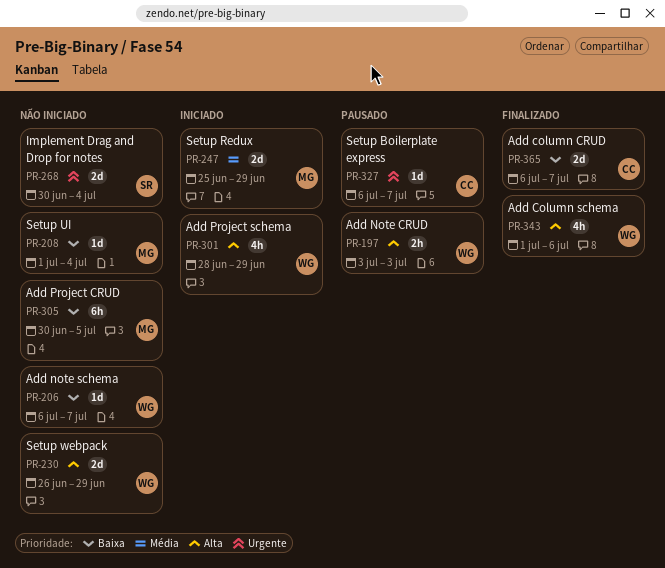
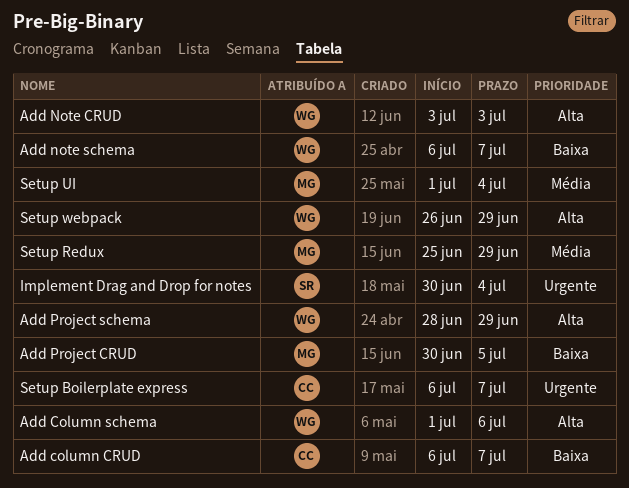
Setup UI, priority: Baixa -> Média

